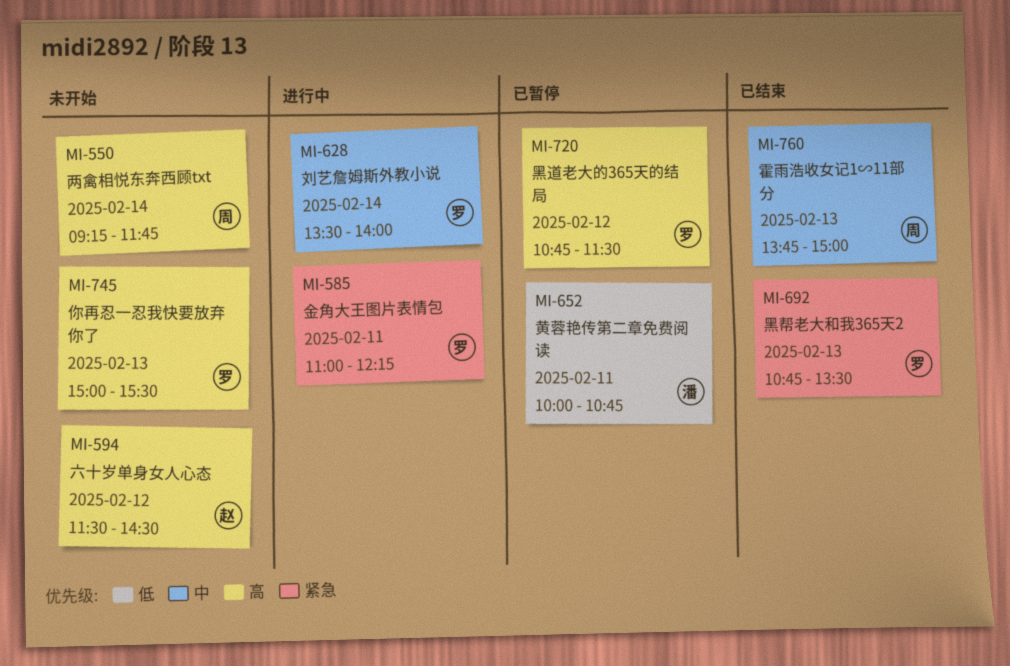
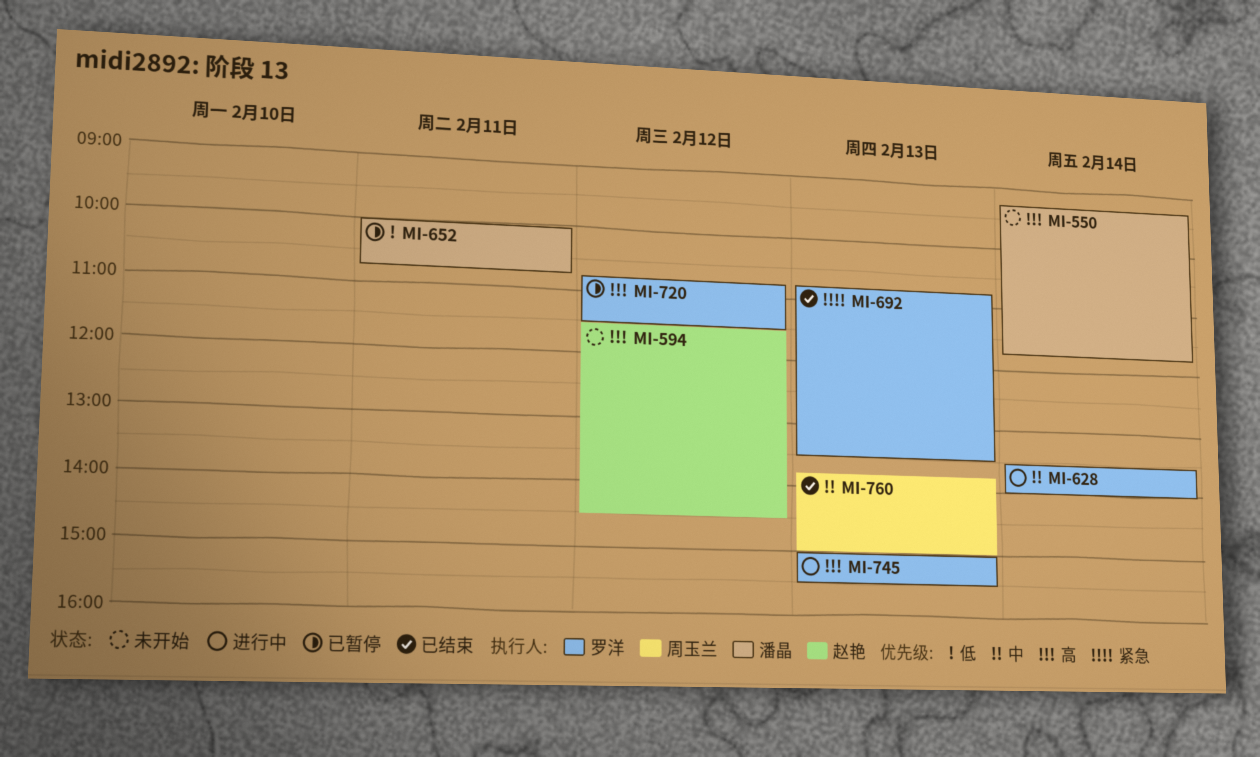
MI-550, owner: 周玉兰 -> 潘晶
MI-585: present -> none
MI-745, status: 未开始 -> 进行中

